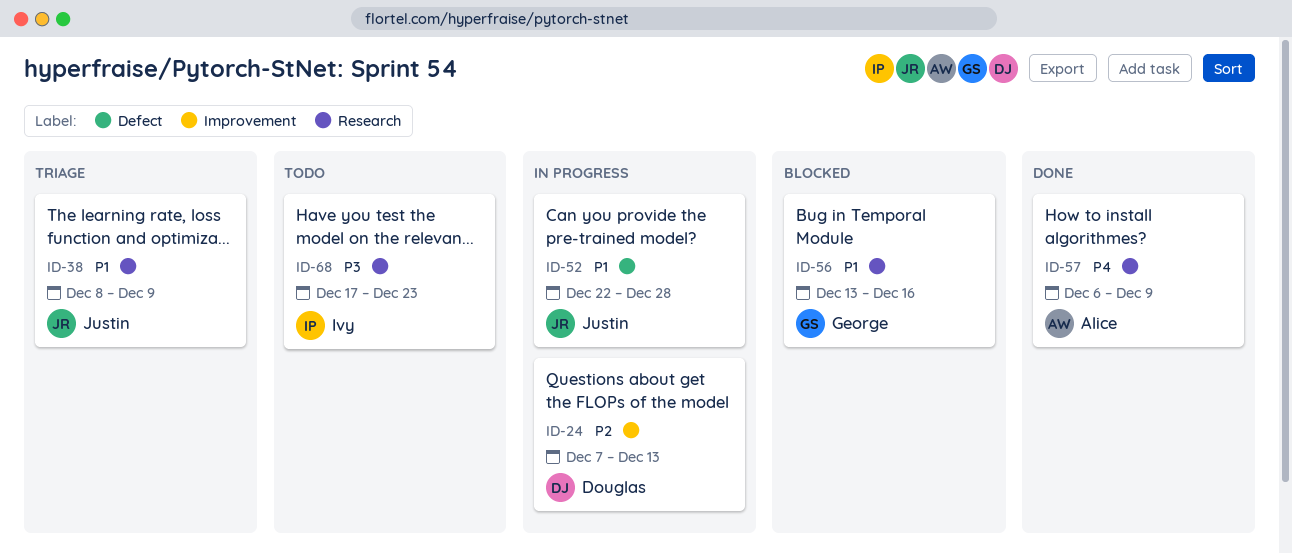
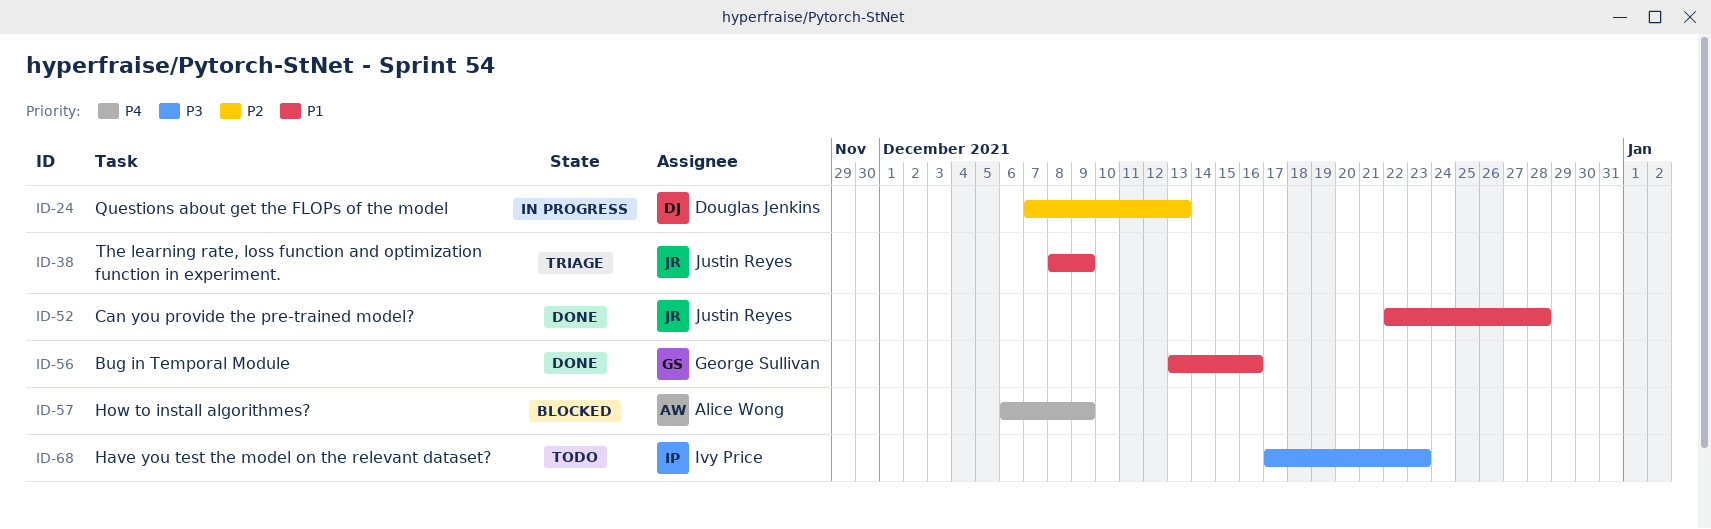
ID-52, status: In progress -> Done
ID-56, status: Blocked -> Done
ID-57, status: Done -> Blocked

